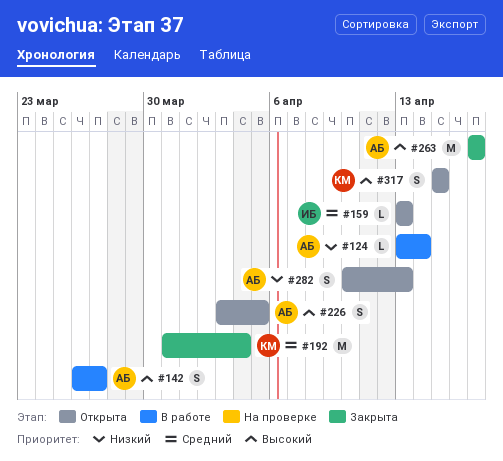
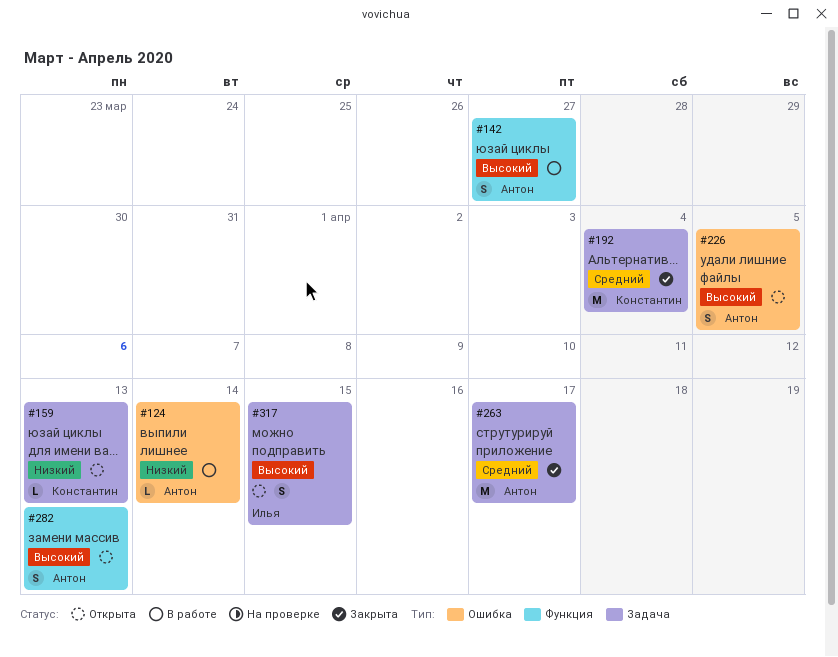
#159, owner: Илья -> Константин
#159, priority: Средний -> Низкий
#263, priority: Высокий -> Средний
#282, priority: Низкий -> Высокий
#317, owner: Константин -> Илья

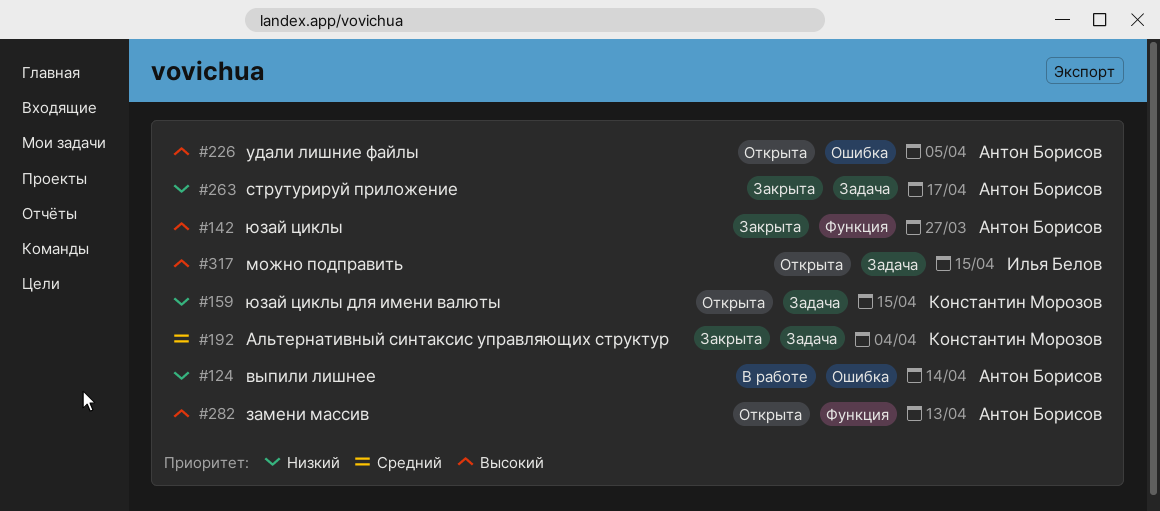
#142, status: В работе -> Закрыта
#159, due: Apr 13 -> Apr 15
#263, priority: Средний -> Низкий

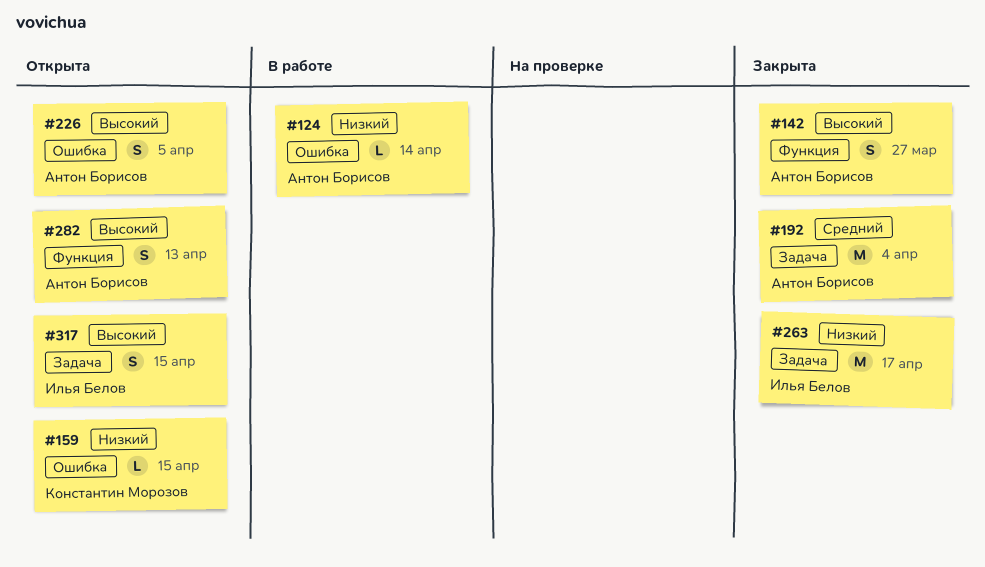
#159, label: Задача -> Ошибка
#192, owner: Константин Морозов -> Антон Борисов
#263, owner: Антон Борисов -> Илья Белов

